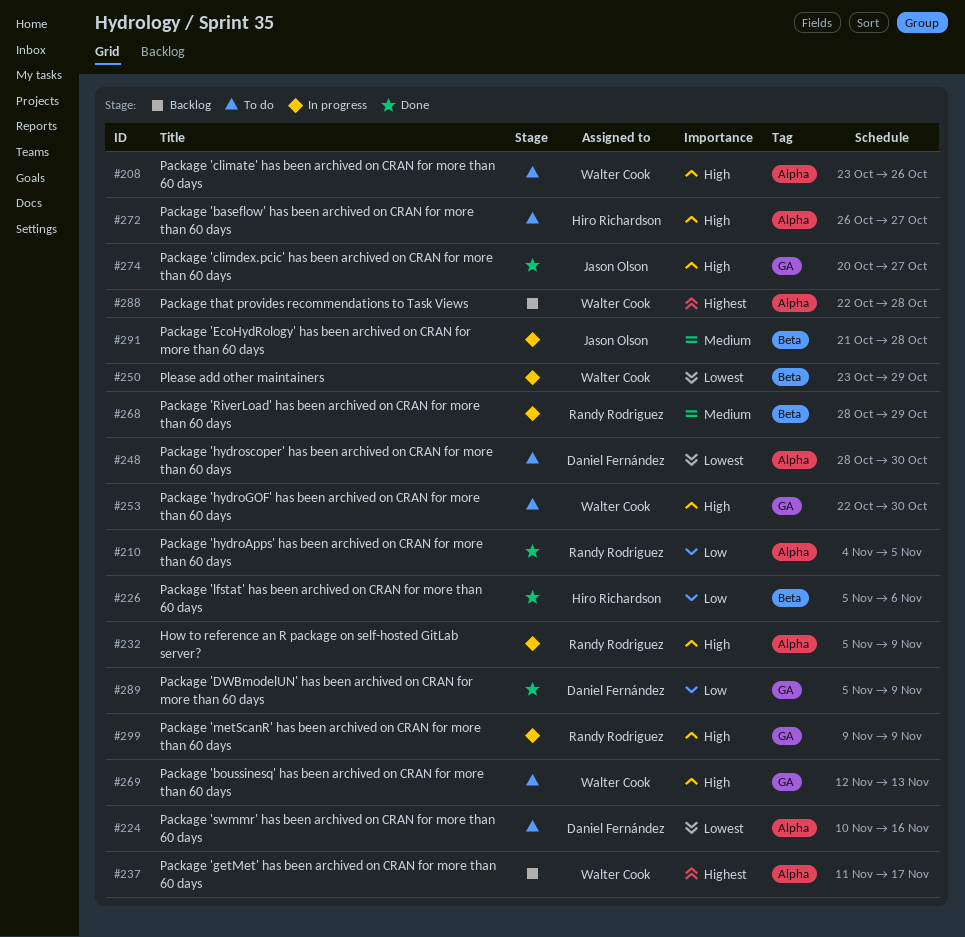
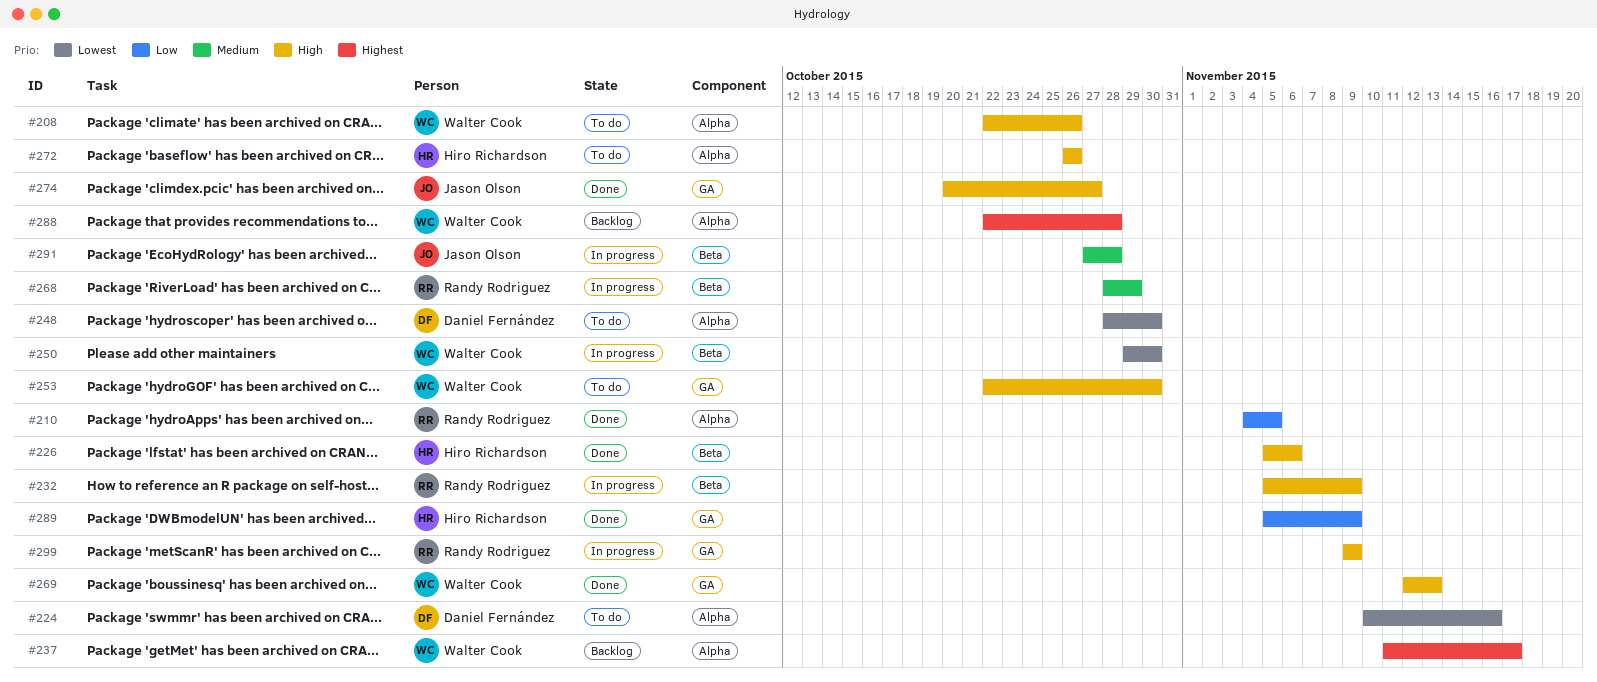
#208, start: Oct 23 -> Oct 22
#226, priority: Low -> High
#232, label: Alpha -> Beta
#250, start: Oct 23 -> Oct 29
#250, due: Oct 29 -> Oct 30
#269, status: To do -> Done
#272, due: Oct 27 -> Oct 26
#289, owner: Daniel Fernández -> Hiro Richardson
#291, start: Oct 21 -> Oct 27

